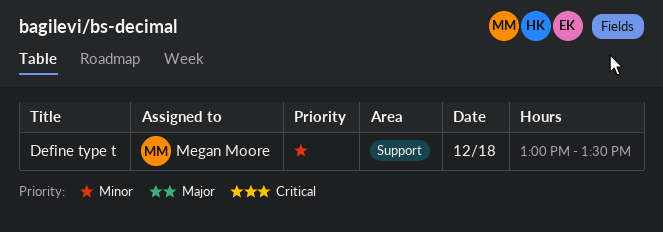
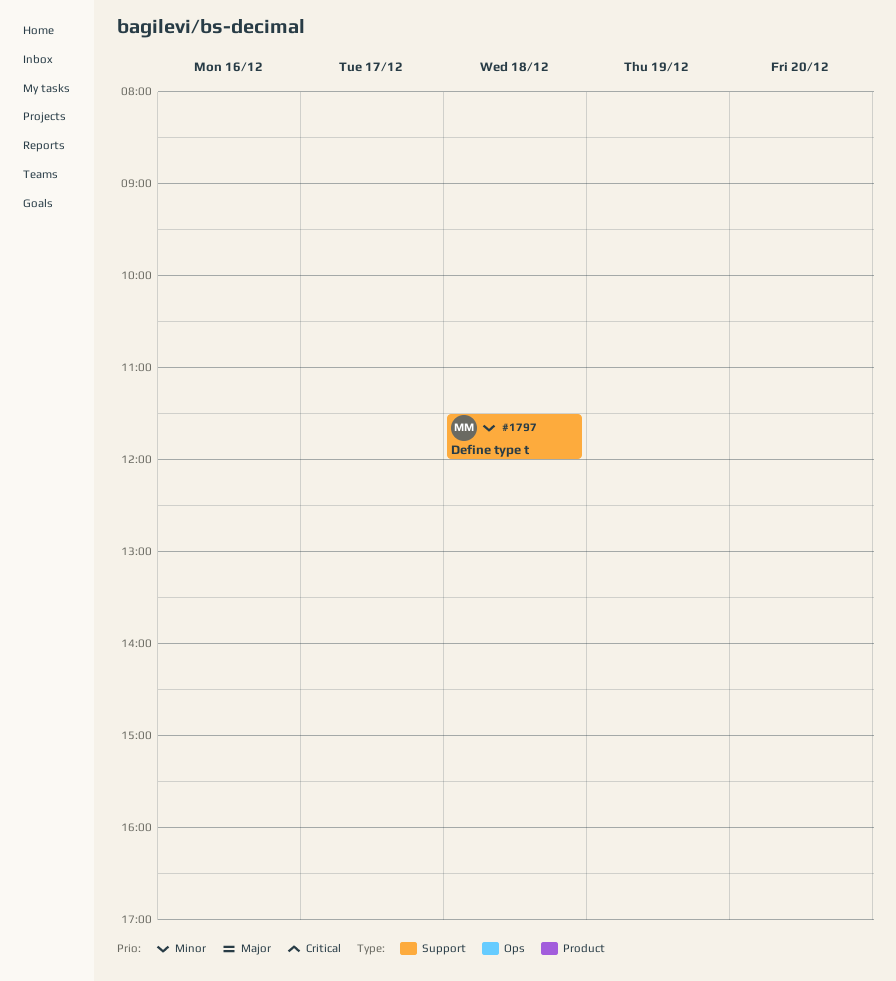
Define type t, begins: 13:00 -> 11:30
Define type t, ends: 13:30 -> 12:00

